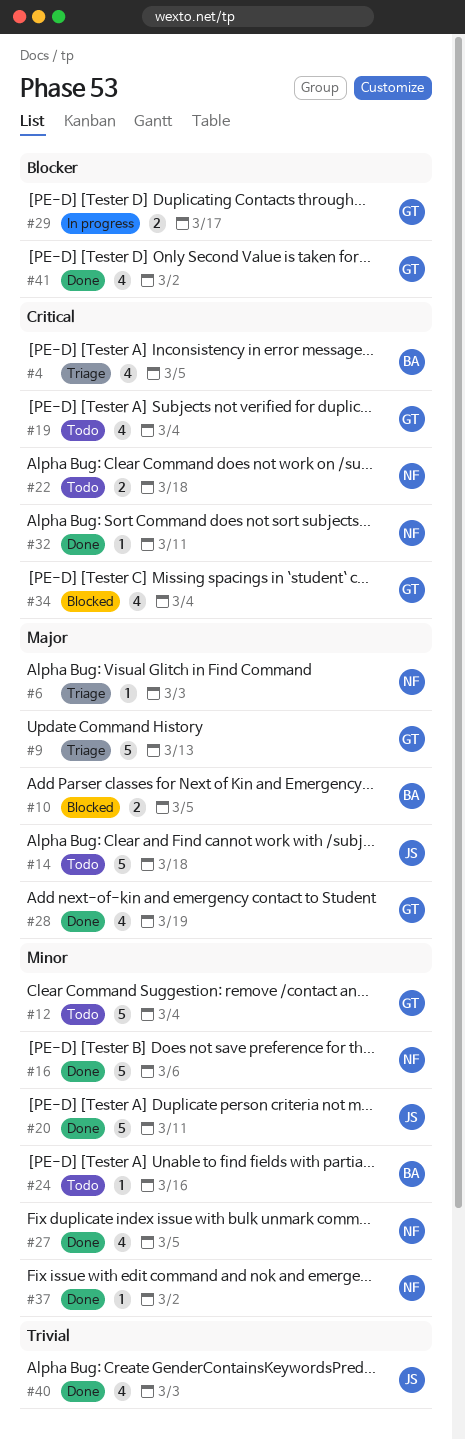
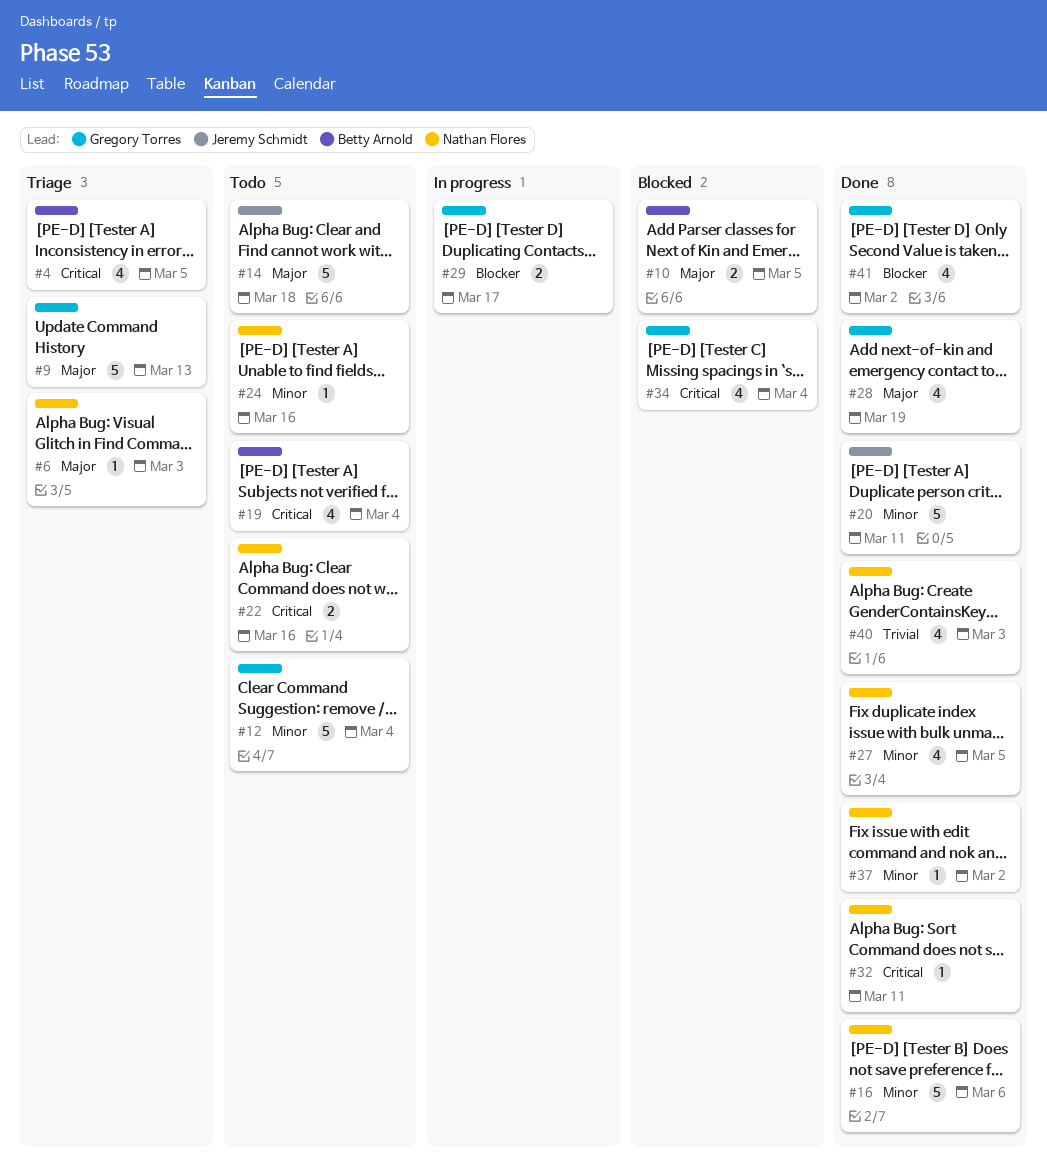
#19, owner: Gregory Torres -> Betty Arnold
#22, due: Mar 18 -> Mar 16
#24, owner: Betty Arnold -> Nathan Flores
#40, owner: Jeremy Schmidt -> Nathan Flores

